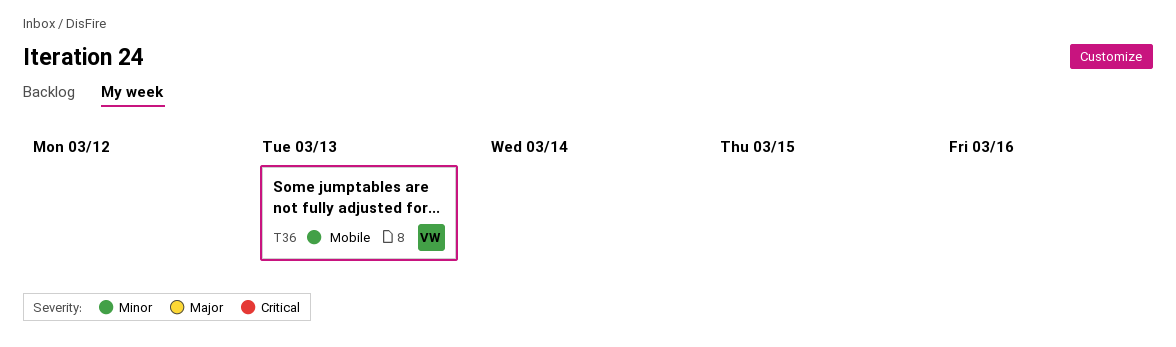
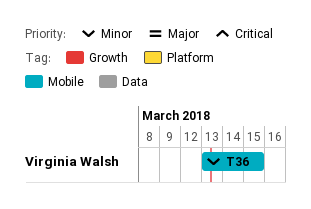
T36, due: Mar 13 -> Mar 15

